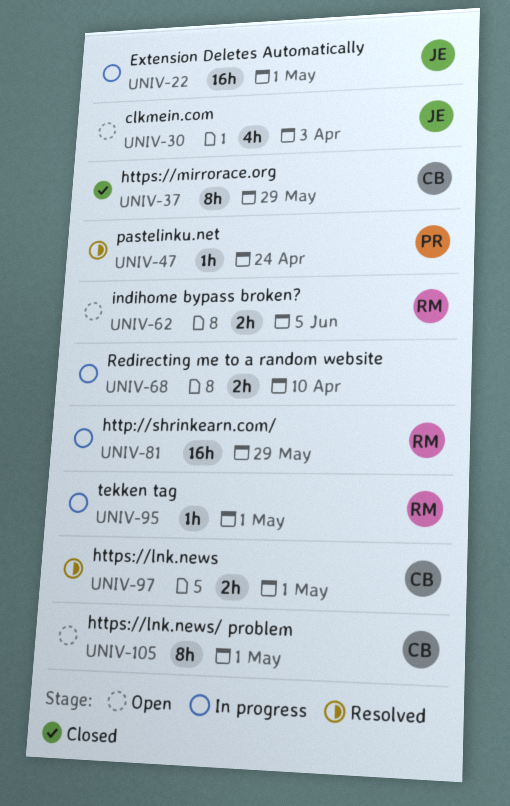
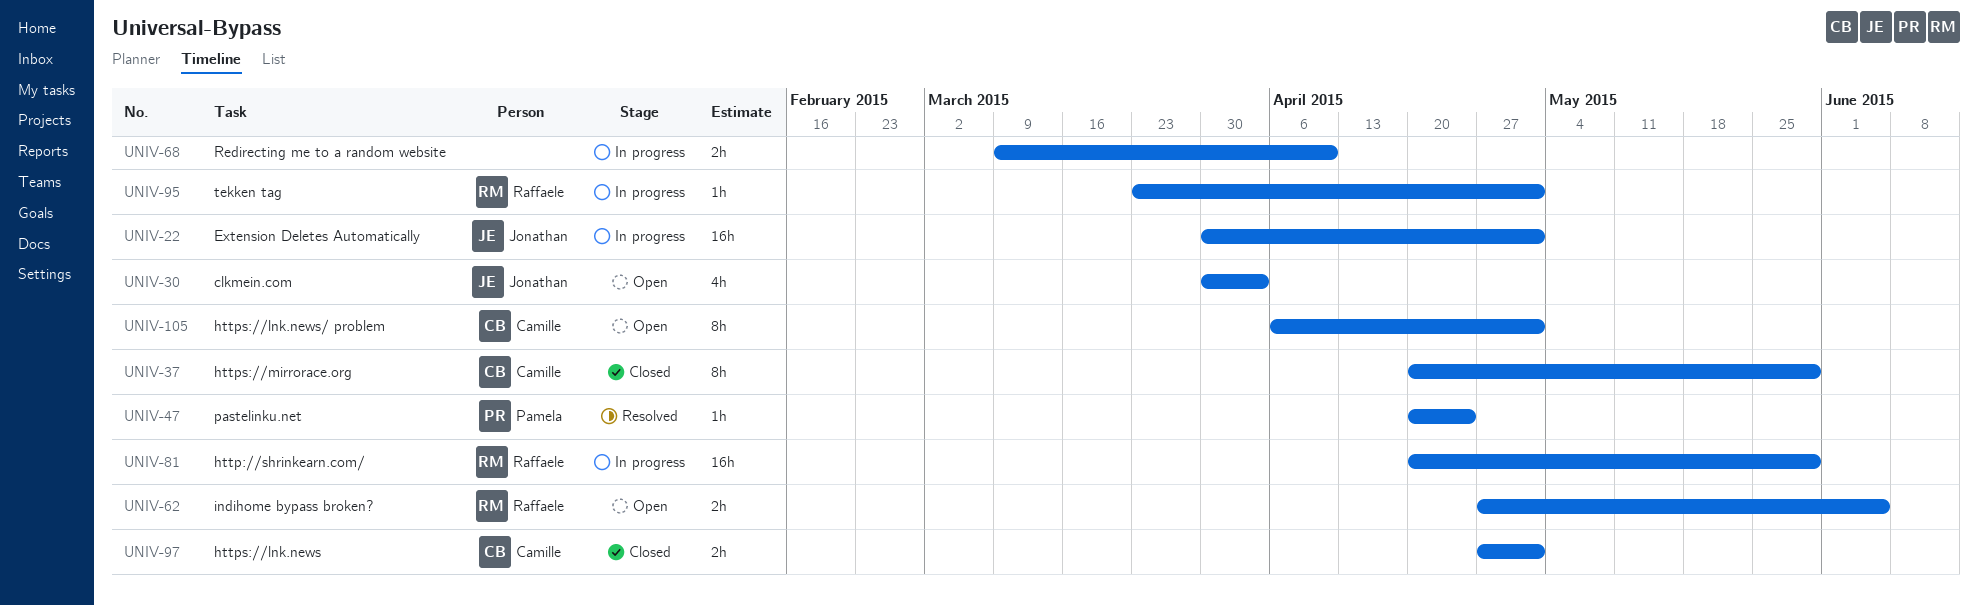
UNIV-97, status: Resolved -> Closed

